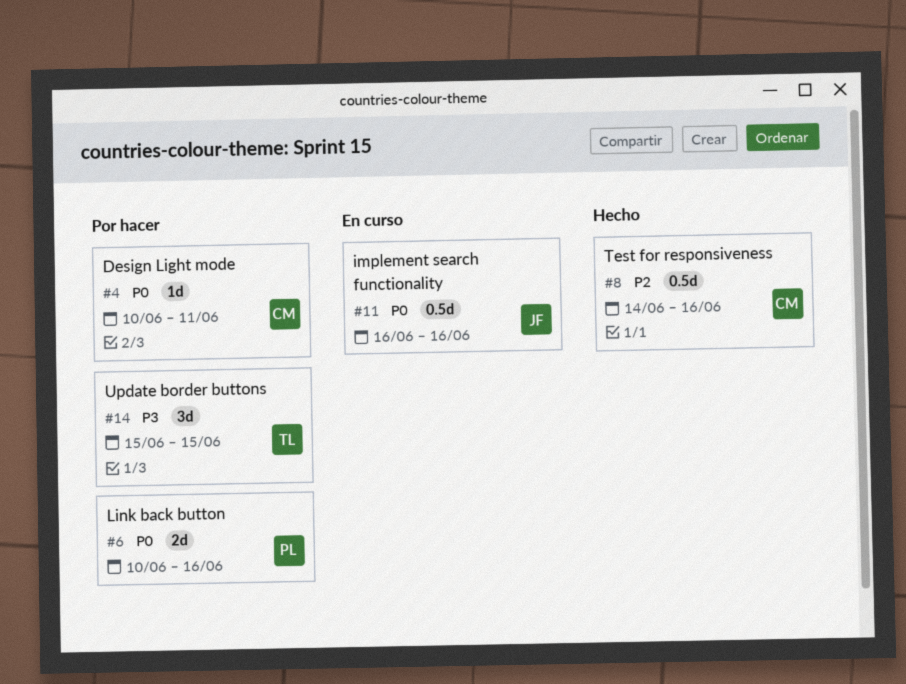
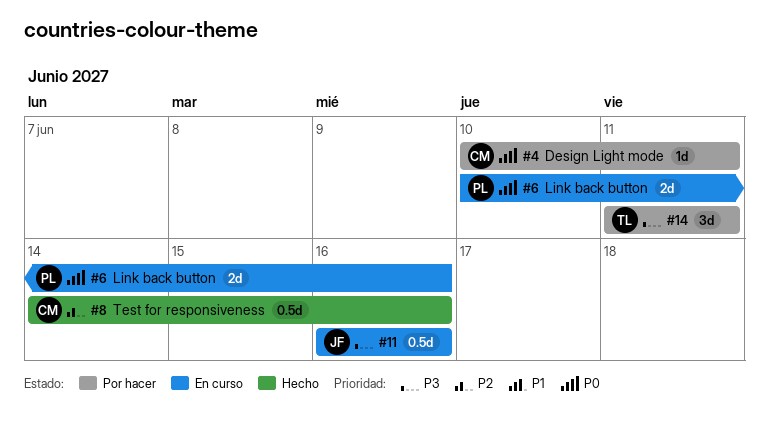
#6, status: Por hacer -> En curso
#11, priority: P0 -> P3
#14, start: Jun 15 -> Jun 11
#14, due: Jun 15 -> Jun 11

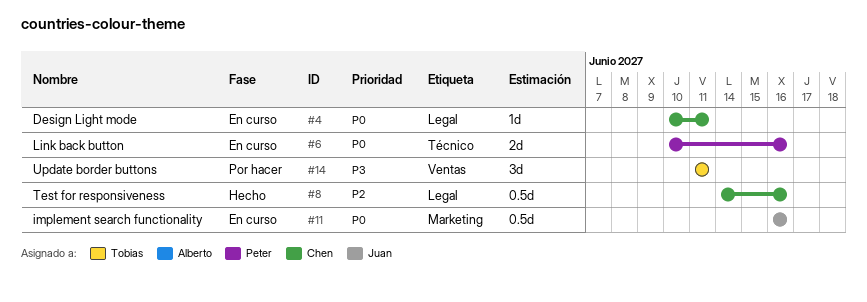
#4, status: Por hacer -> En curso
#11, priority: P3 -> P0

